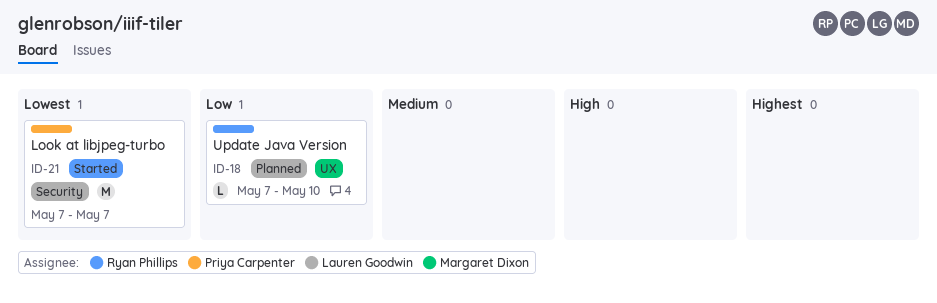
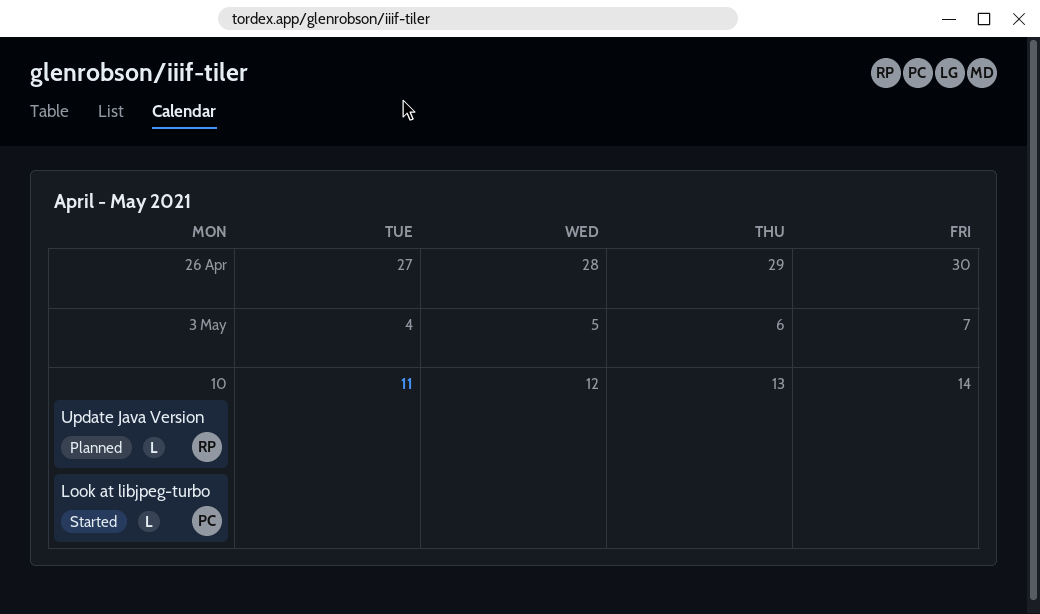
Look at libjpeg-turbo, estimate: M -> L
Look at libjpeg-turbo, due: May 7 -> May 10

